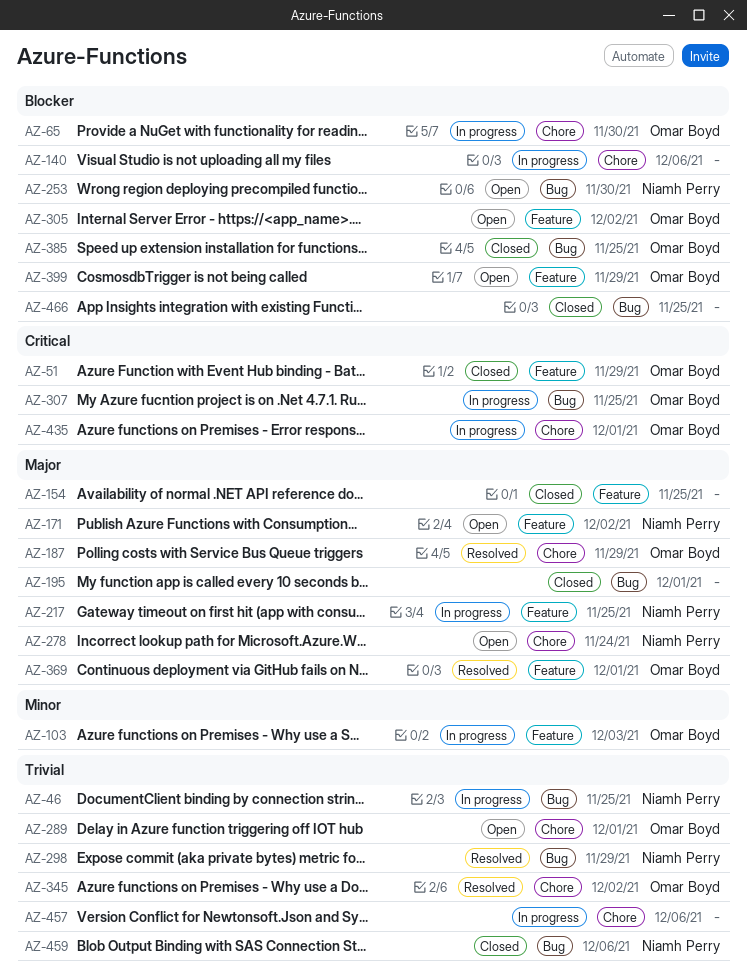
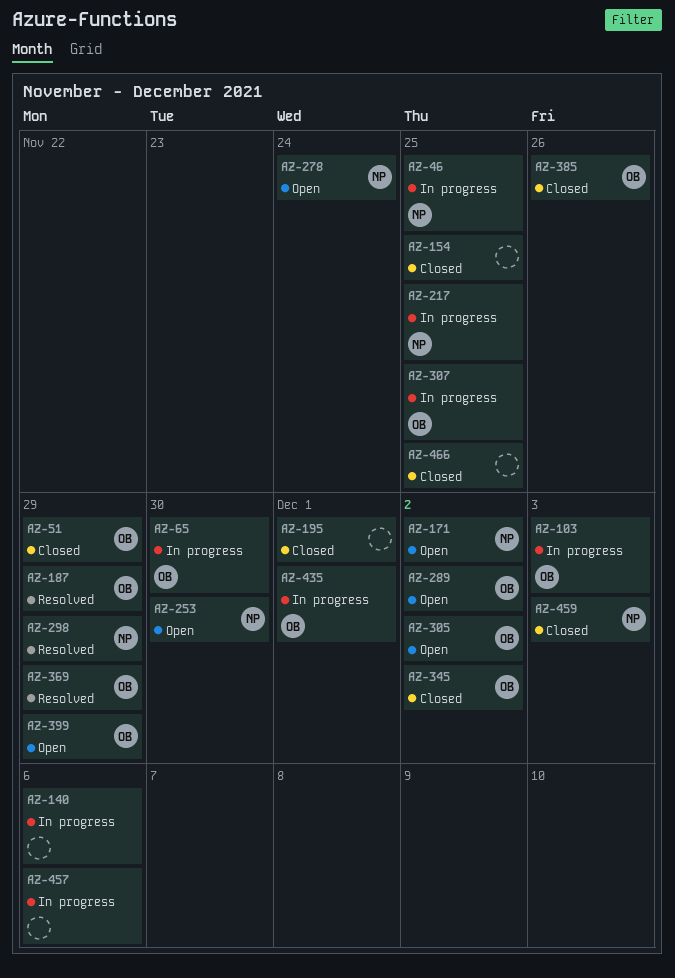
AZ-289, due: Dec 1 -> Dec 2
AZ-345, status: Resolved -> Closed
AZ-369, due: Dec 1 -> Nov 29
AZ-385, due: Nov 25 -> Nov 26
AZ-459, due: Dec 6 -> Dec 3

